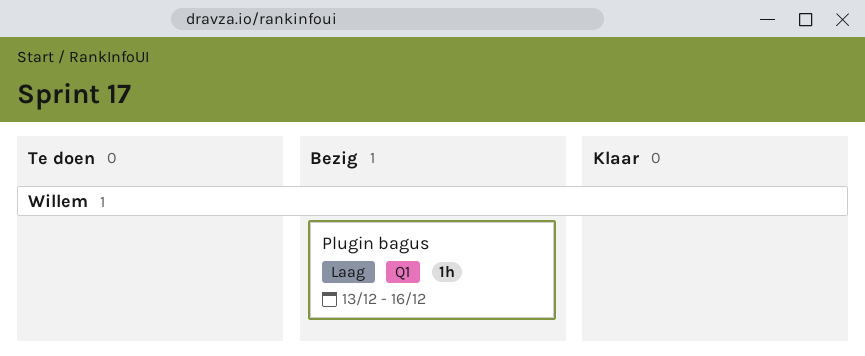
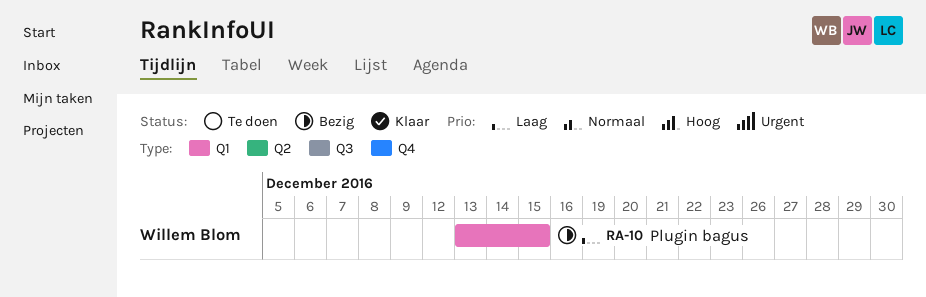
Plugin bagus, due: Dec 16 -> Dec 15

